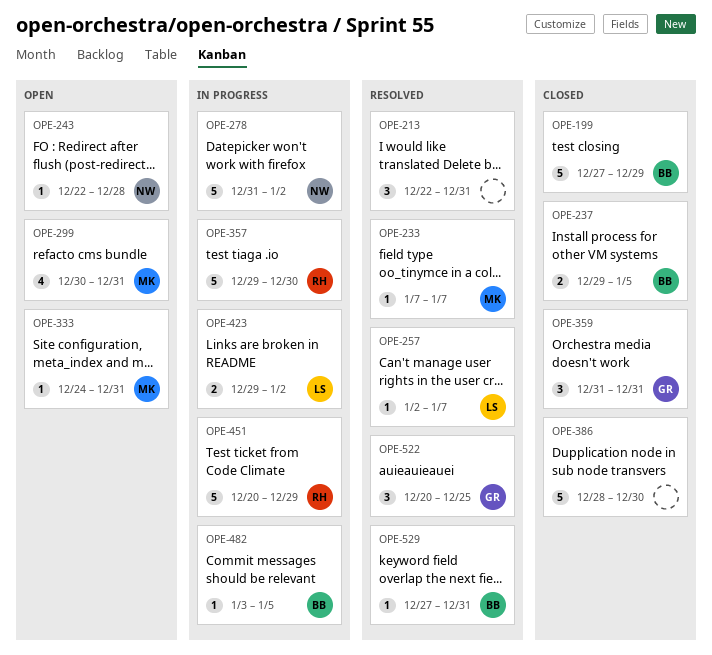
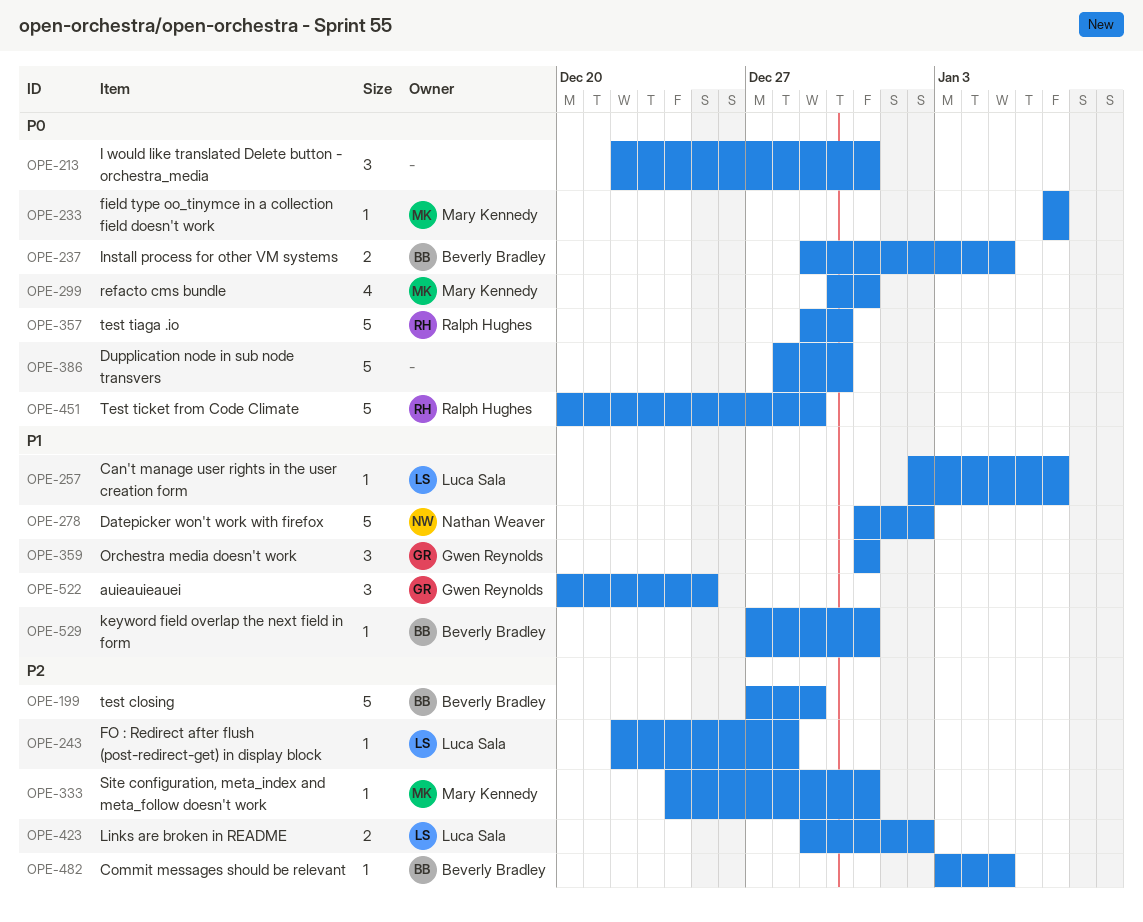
OPE-243, owner: Nathan Weaver -> Luca Sala

